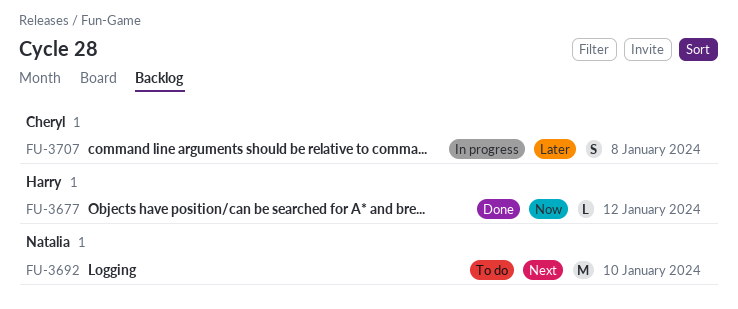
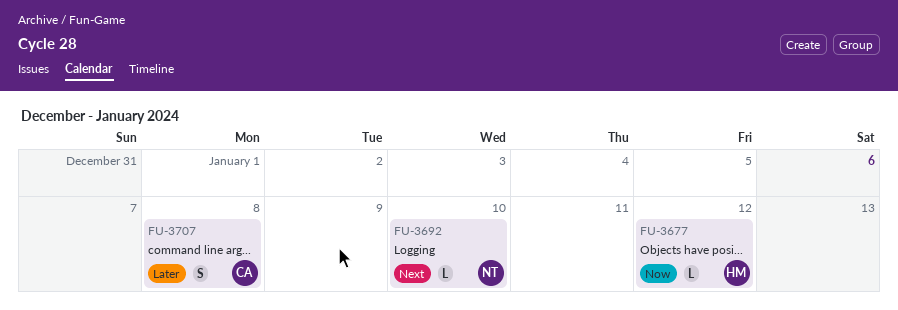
FU-3692, estimate: M -> L

